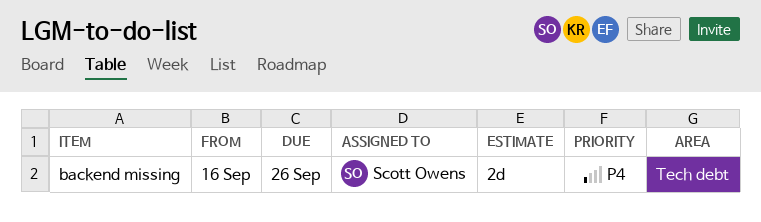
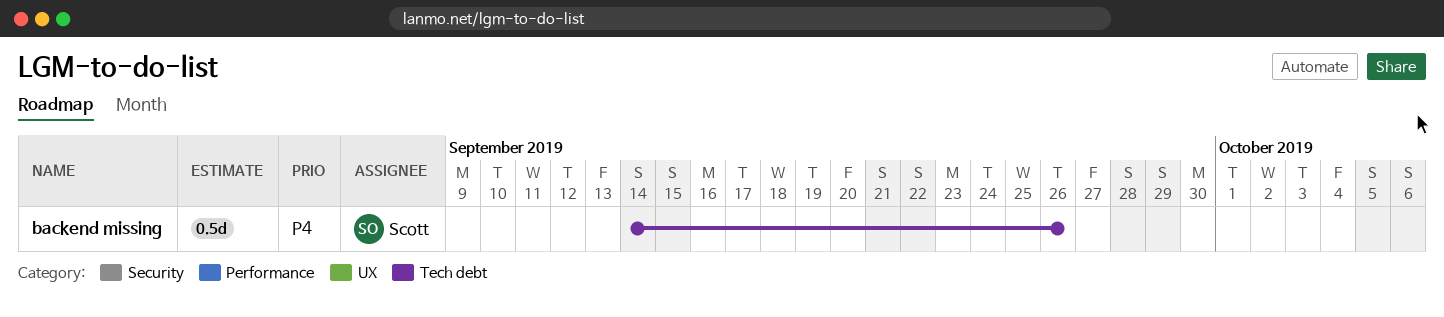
backend missing, estimate: 2d -> 0.5d
backend missing, start: Sep 16 -> Sep 14

